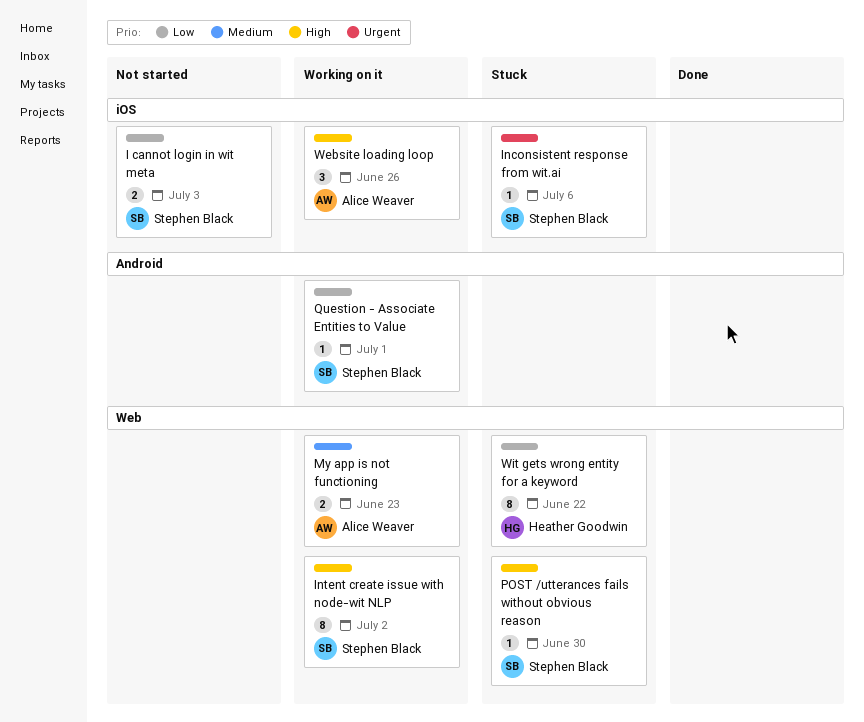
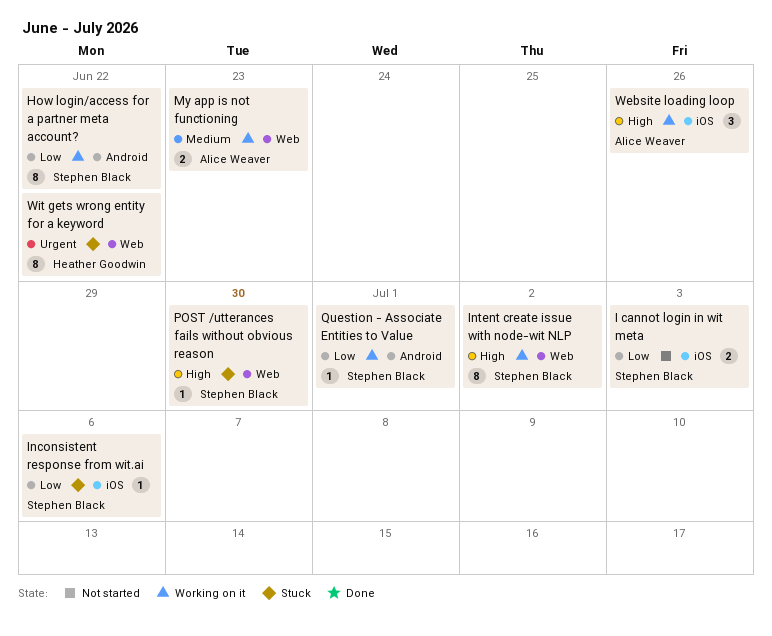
How login/access for a partner meta account?: none -> present
Inconsistent response from wit.ai, priority: Urgent -> Low
Wit gets wrong entity for a keyword, priority: Low -> Urgent

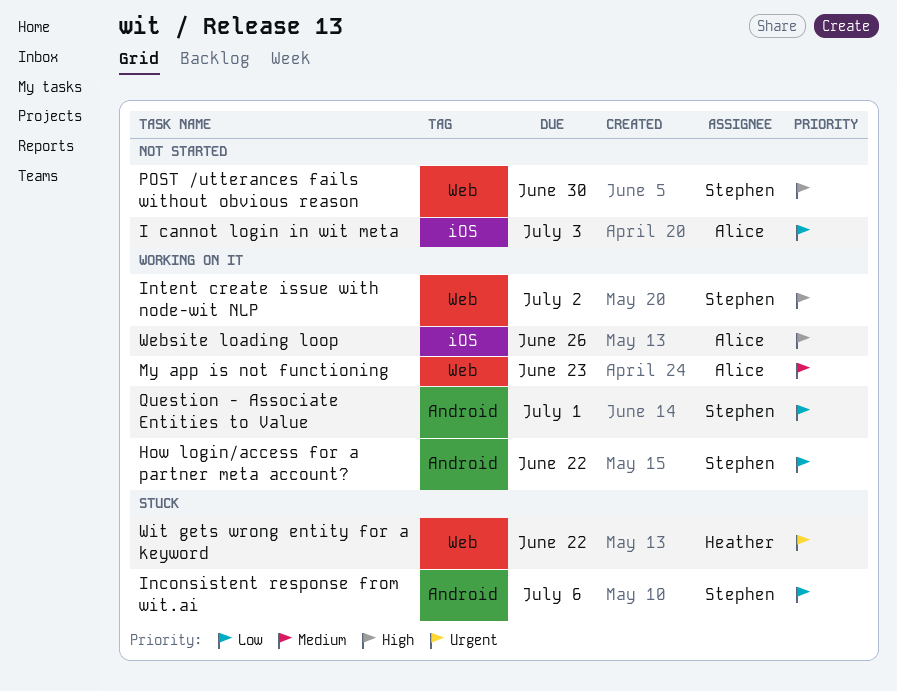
I cannot login in wit meta, owner: Stephen Black -> Alice Weaver
Inconsistent response from wit.ai, label: iOS -> Android
POST /utterances fails without obvious reason, status: Stuck -> Not started

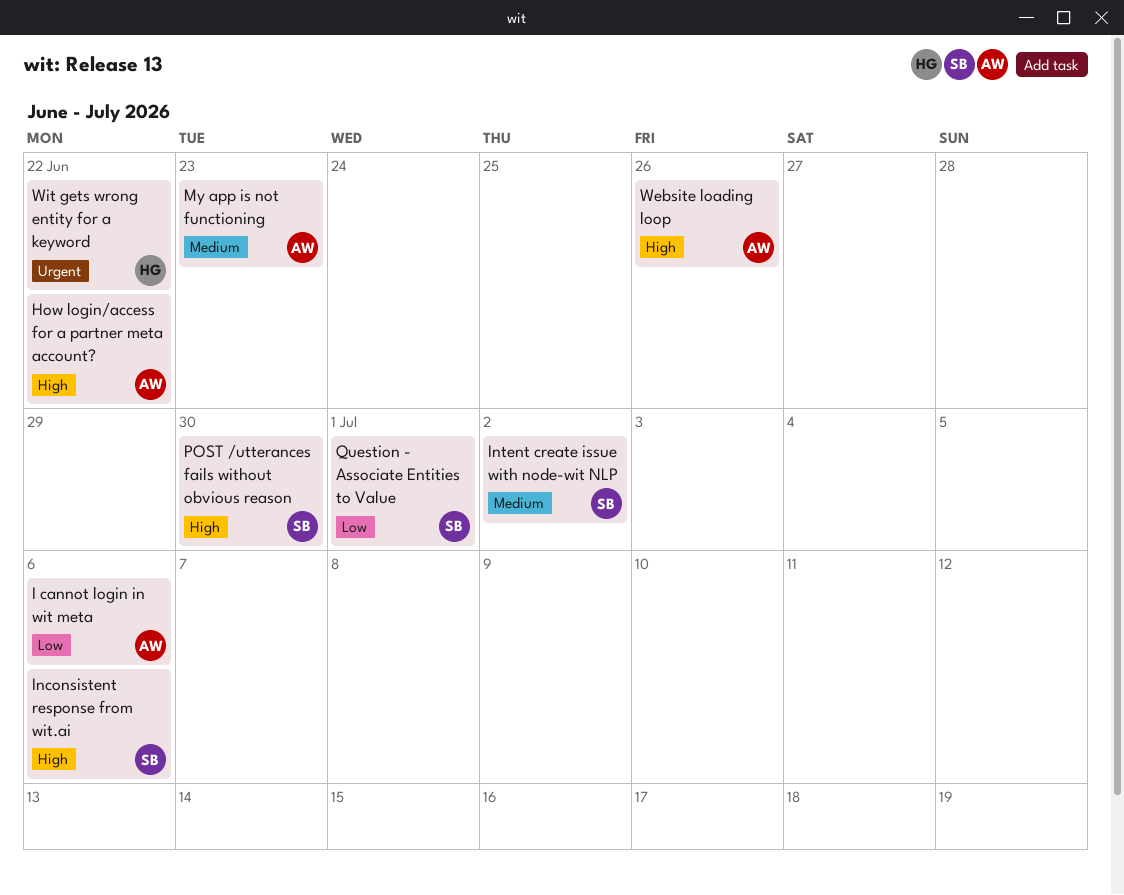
How login/access for a partner meta account?, owner: Stephen -> Alice
How login/access for a partner meta account?, priority: Low -> High
I cannot login in wit meta, due: Jul 3 -> Jul 6
Inconsistent response from wit.ai, priority: Low -> High
Intent create issue with node-wit NLP, priority: High -> Medium

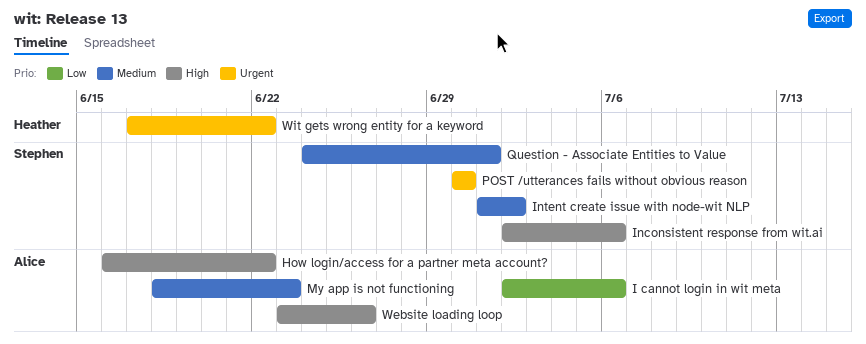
POST /utterances fails without obvious reason, priority: High -> Urgent
Question - Associate Entities to Value, priority: Low -> Medium

